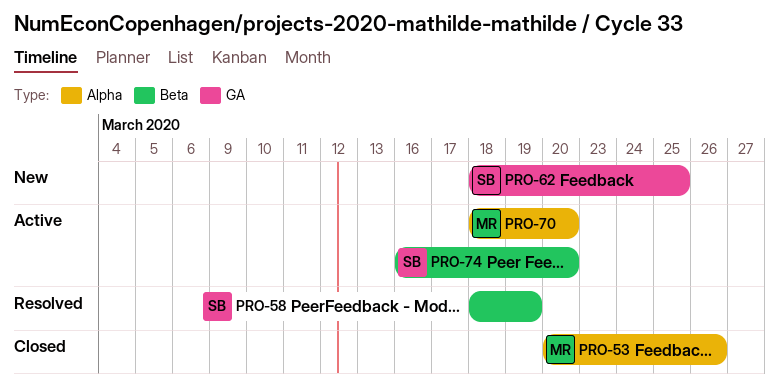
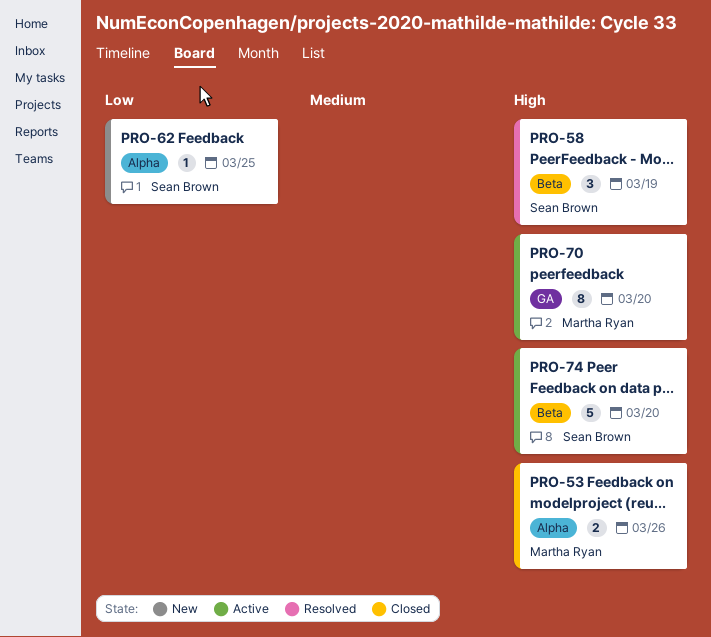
PRO-62, label: GA -> Alpha
PRO-70, label: Alpha -> GA

